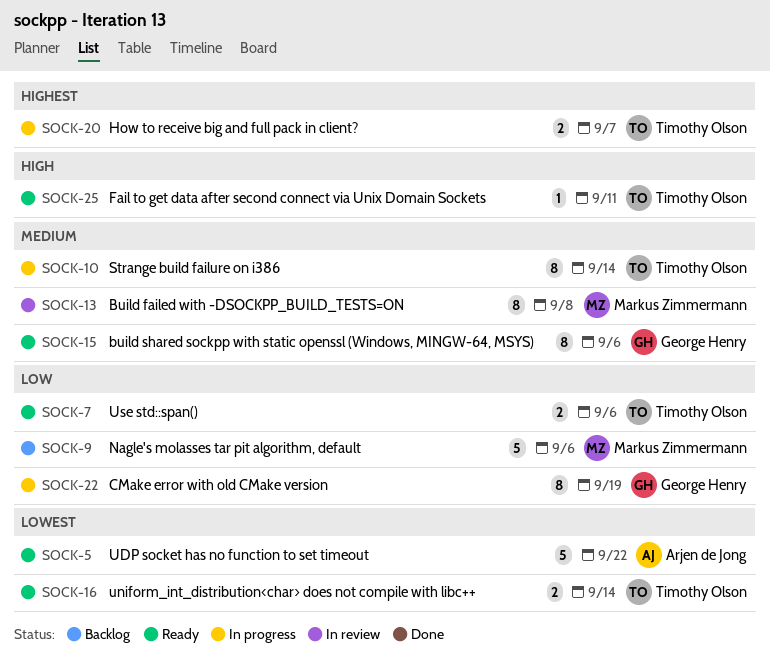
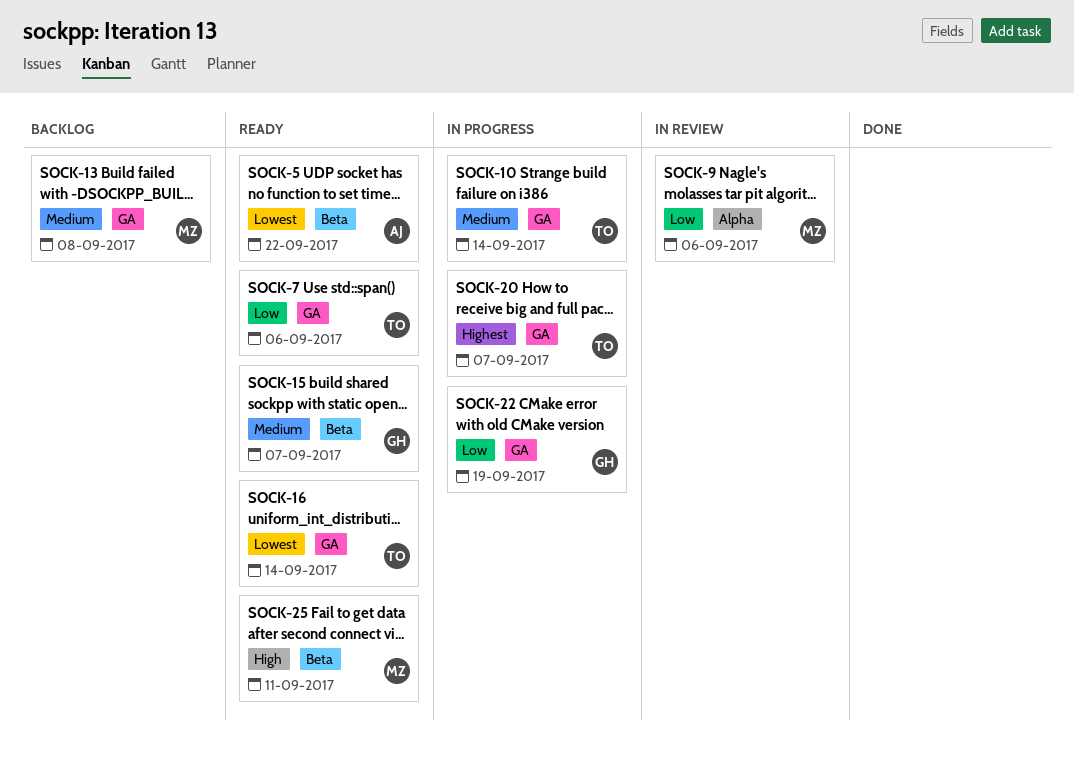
SOCK-9, status: Backlog -> In review
SOCK-13, status: In review -> Backlog
SOCK-15, due: Sep 6 -> Sep 7
SOCK-25, owner: Timothy Olson -> Markus Zimmermann

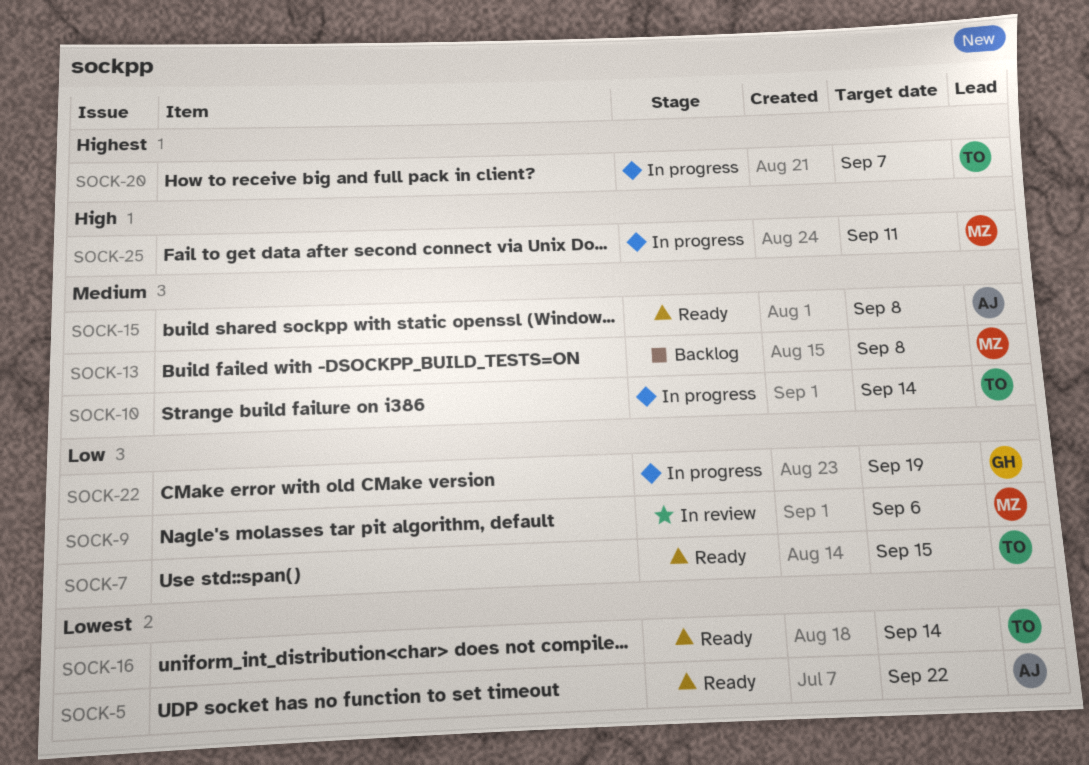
SOCK-7, due: Sep 6 -> Sep 15
SOCK-15, owner: GH -> AJ
SOCK-15, due: Sep 7 -> Sep 8
SOCK-25, status: Ready -> In progress

